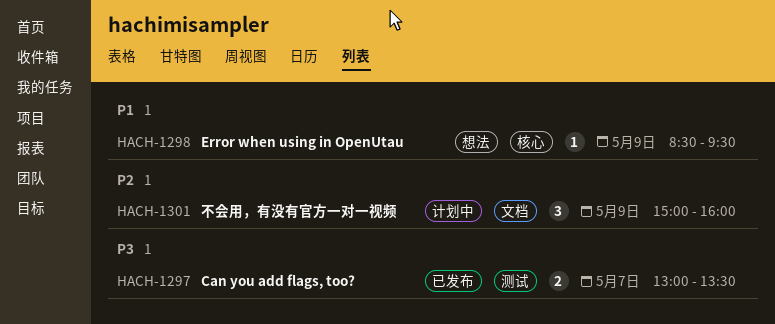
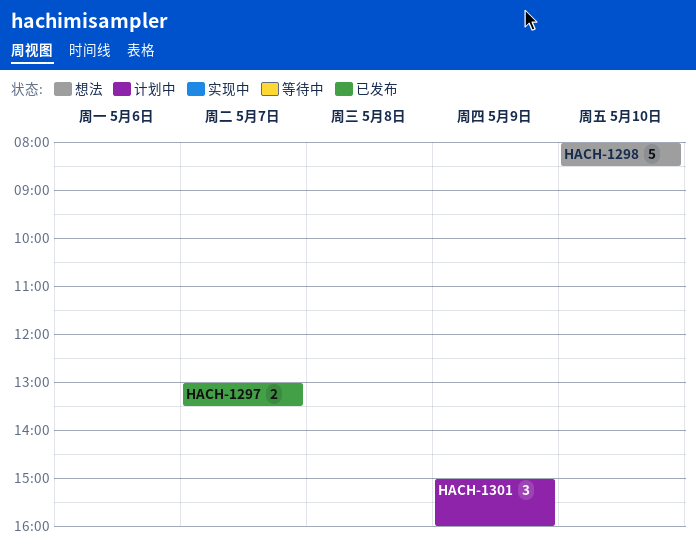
HACH-1298, estimate: 1 -> 5
HACH-1298, day: May 9 -> May 10
HACH-1298, begins: 08:30 -> 08:00
HACH-1298, ends: 09:30 -> 08:30

